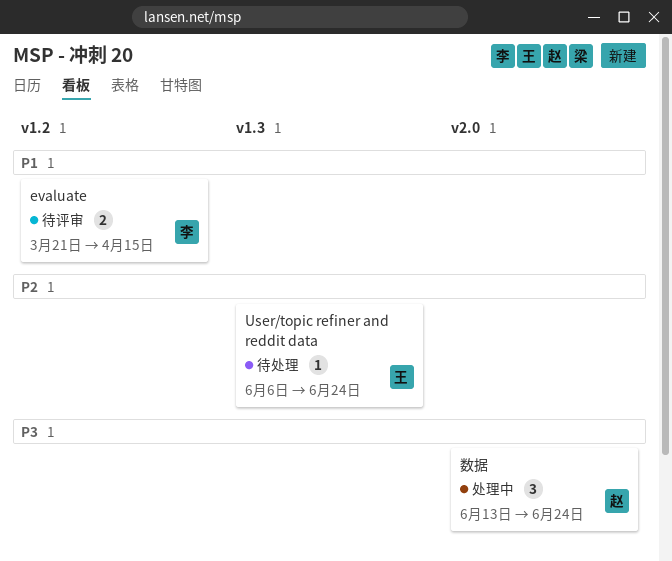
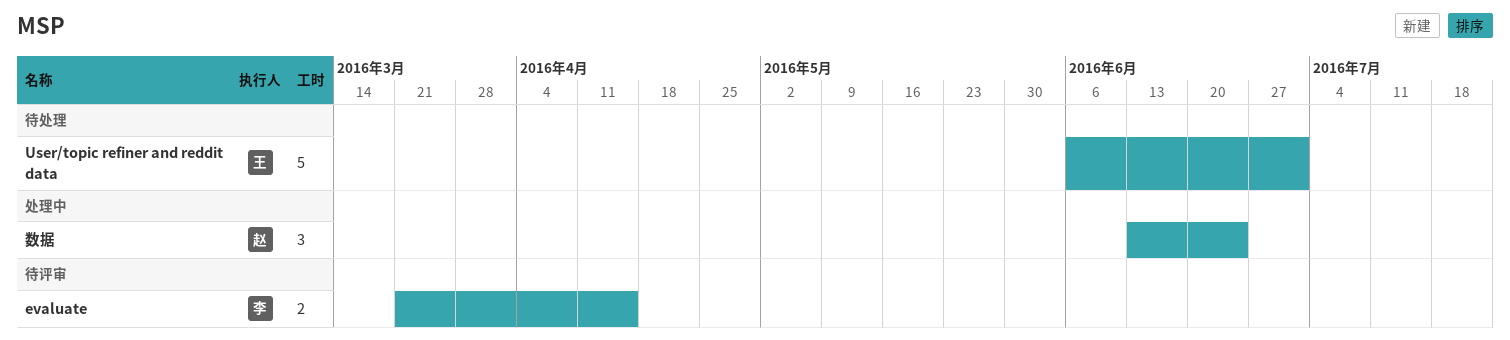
User/topic refiner and reddit data, estimate: 1 -> 5
User/topic refiner and reddit data, due: Jun 24 -> Jul 1

